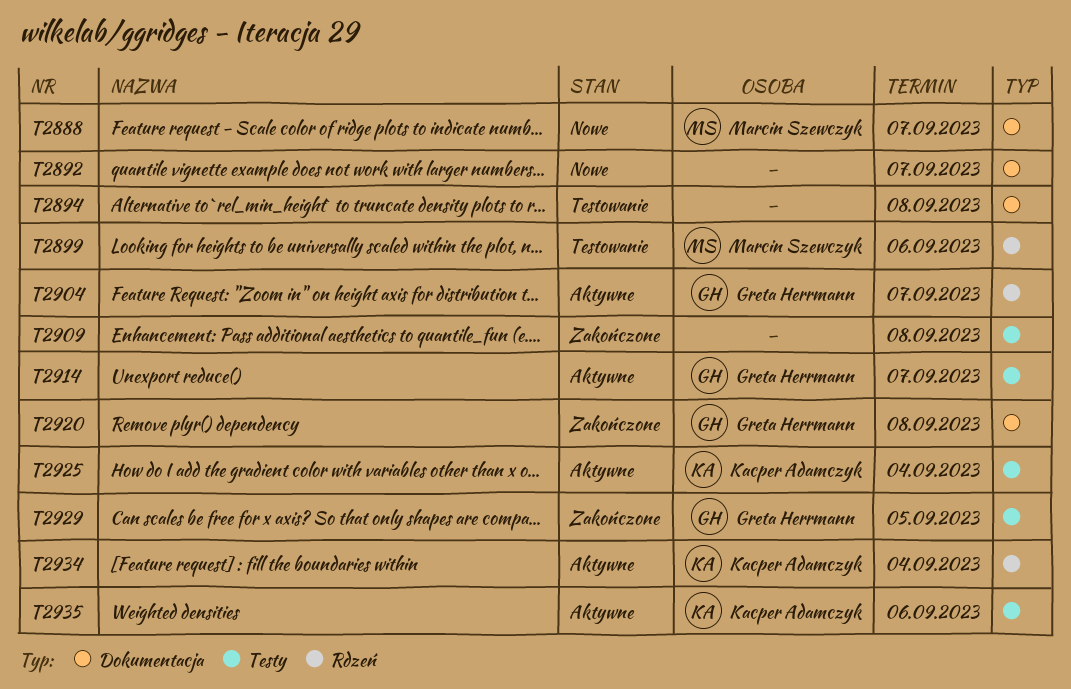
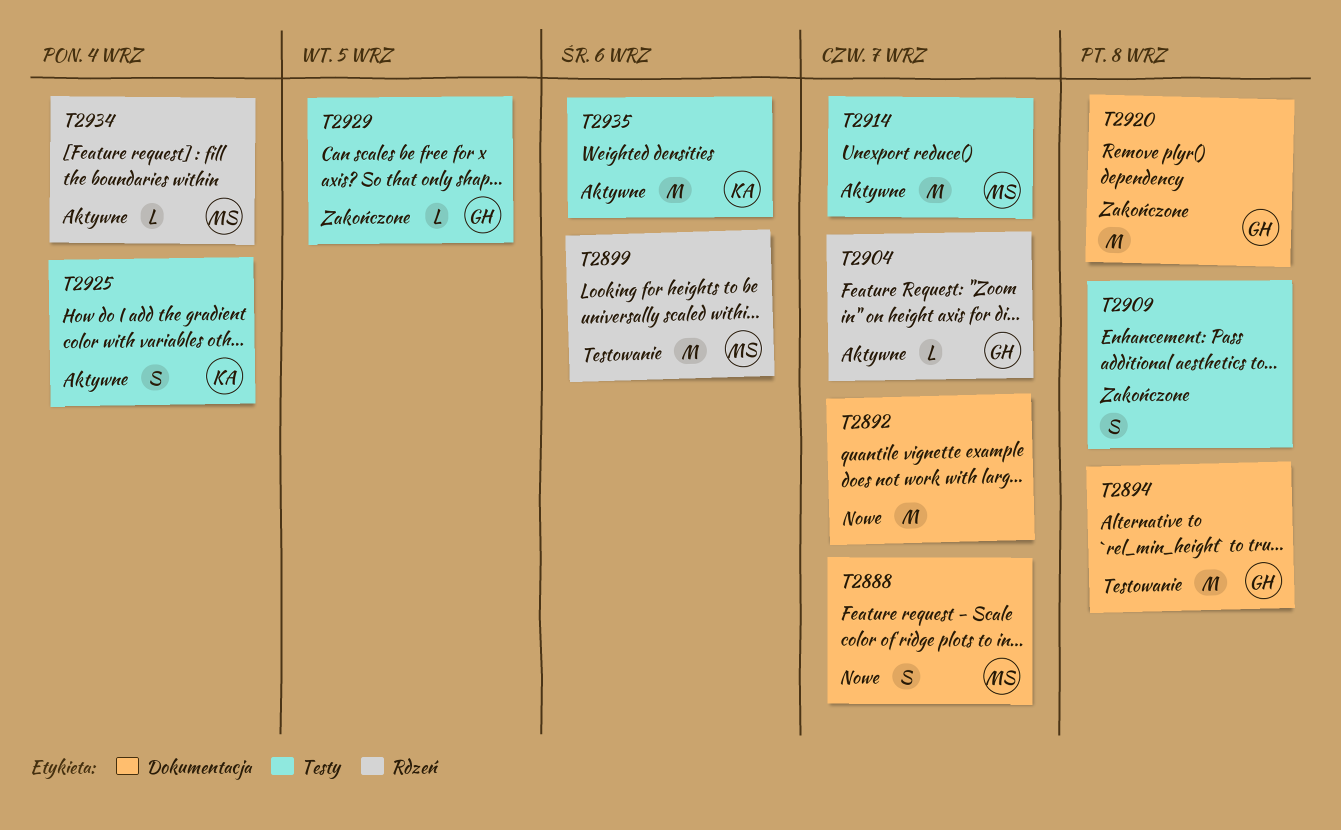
T2894, owner: none -> Greta Herrmann
T2914, owner: Greta Herrmann -> Marcin Szewczyk
T2934, owner: Kacper Adamczyk -> Marcin Szewczyk

